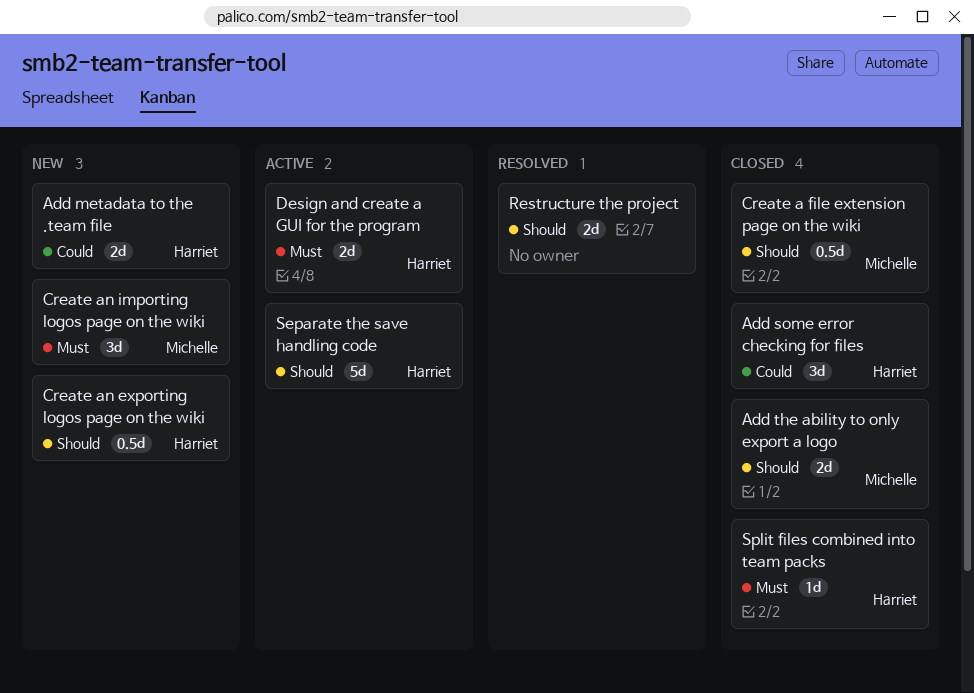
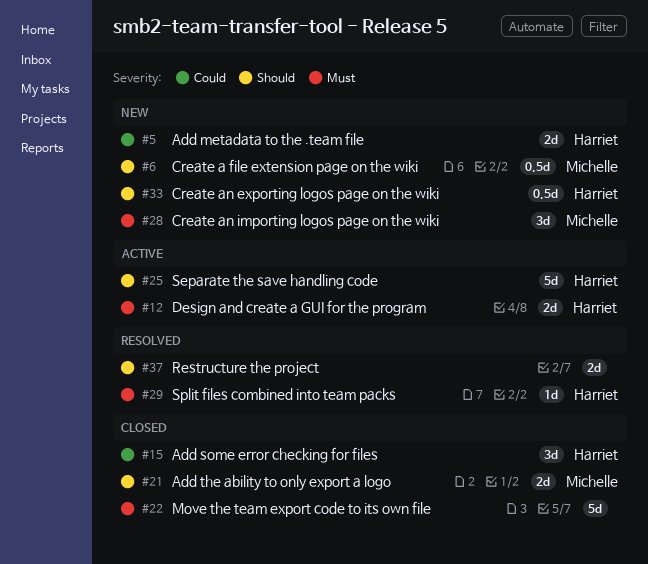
Create a file extension page on the wiki, status: Closed -> New
Move the team export code to its own file: none -> present
Split files combined into team packs, status: Closed -> Resolved

